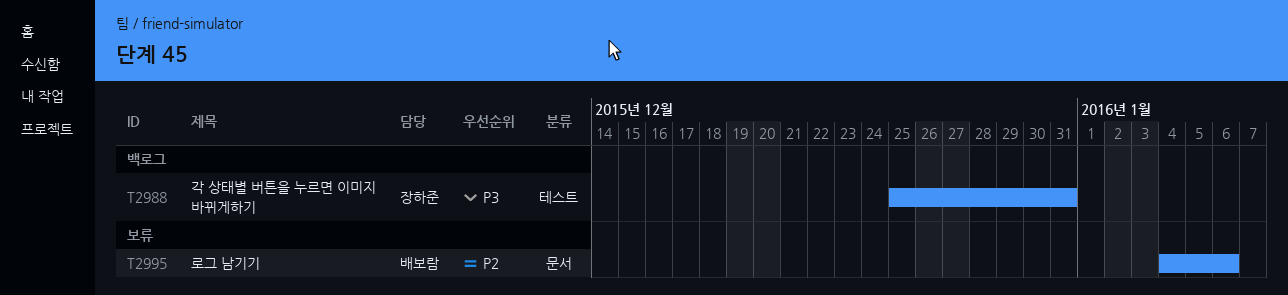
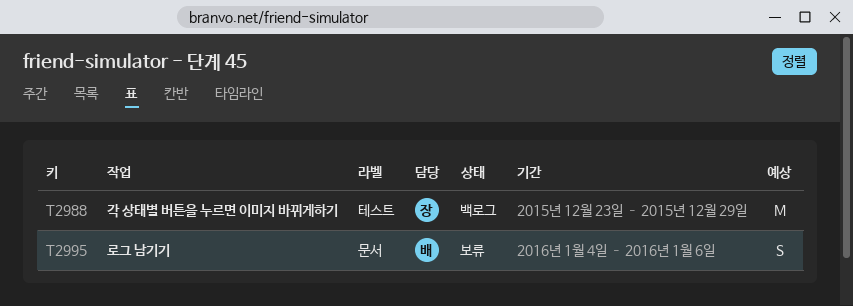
T2988, start: Dec 25 -> Dec 23
T2988, due: Dec 31 -> Dec 29

